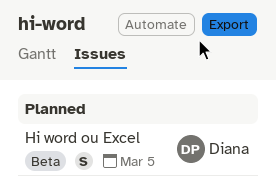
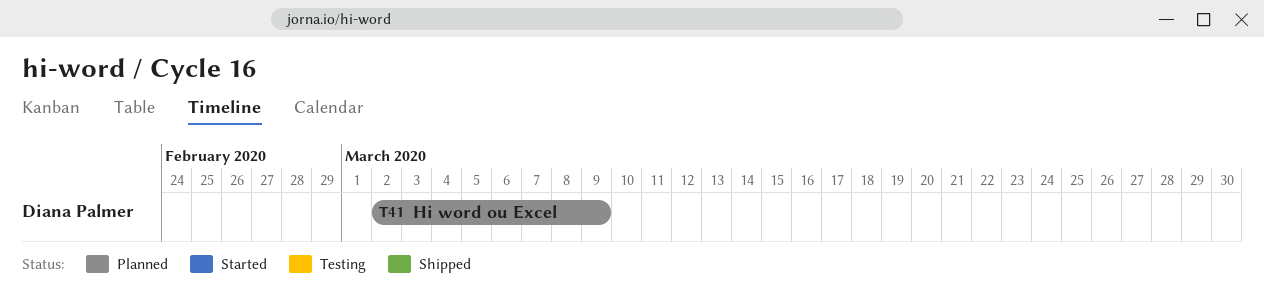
Hi word ou Excel, due: Mar 5 -> Mar 9

